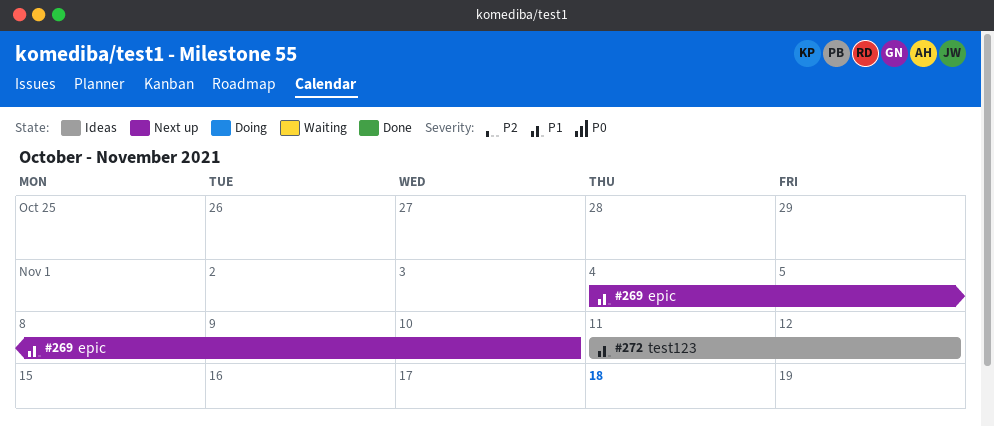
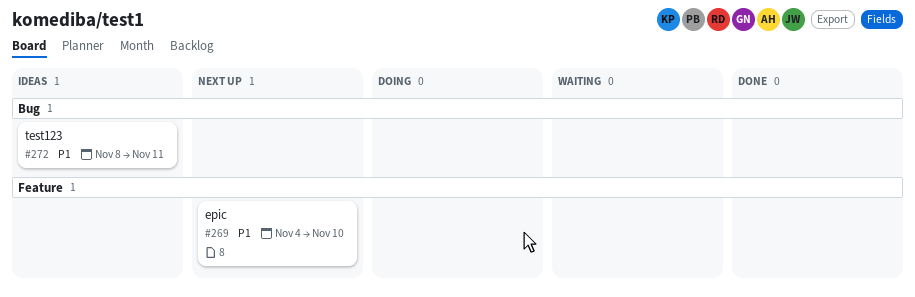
#272, start: Nov 11 -> Nov 8
#272, due: Nov 12 -> Nov 11

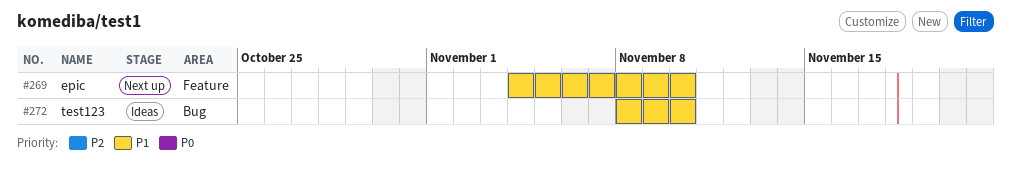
#272, due: Nov 11 -> Nov 10

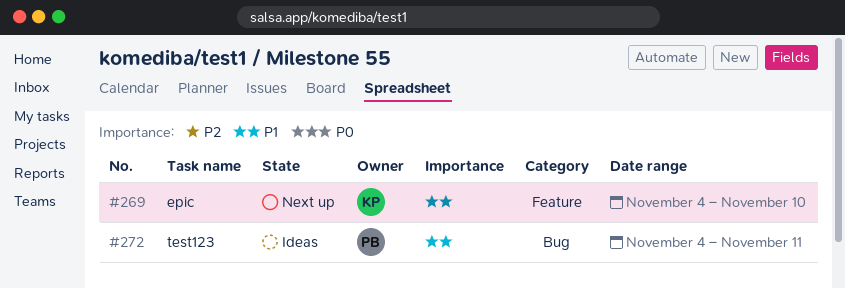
#272, start: Nov 8 -> Nov 4
#272, due: Nov 10 -> Nov 11

